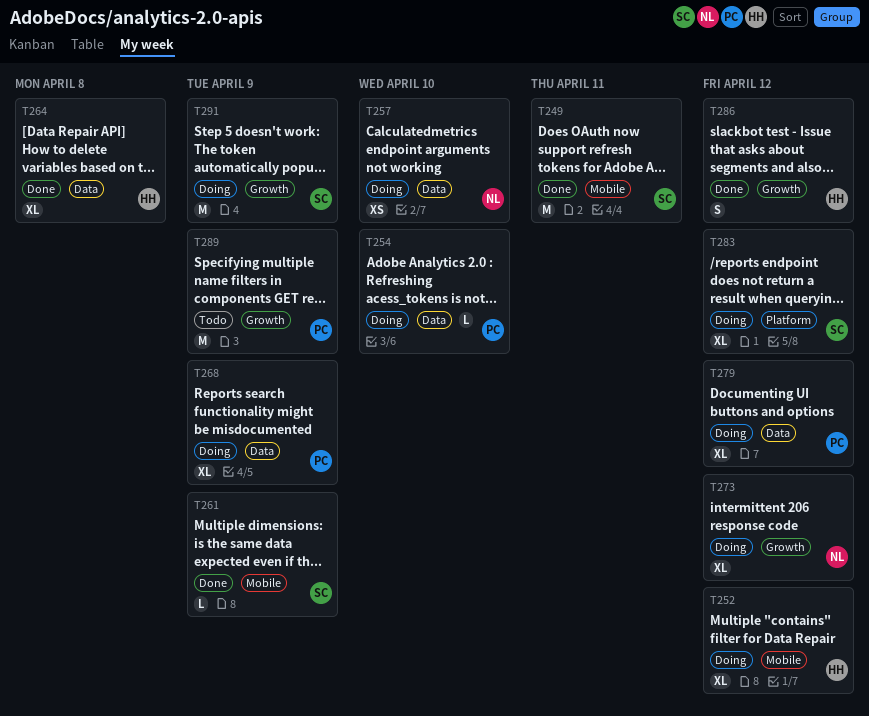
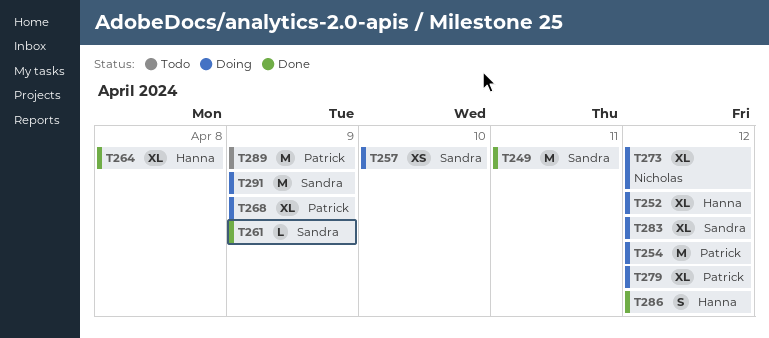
T254, estimate: L -> M
T254, due: Apr 10 -> Apr 12
T257, owner: Nicholas -> Sandra

